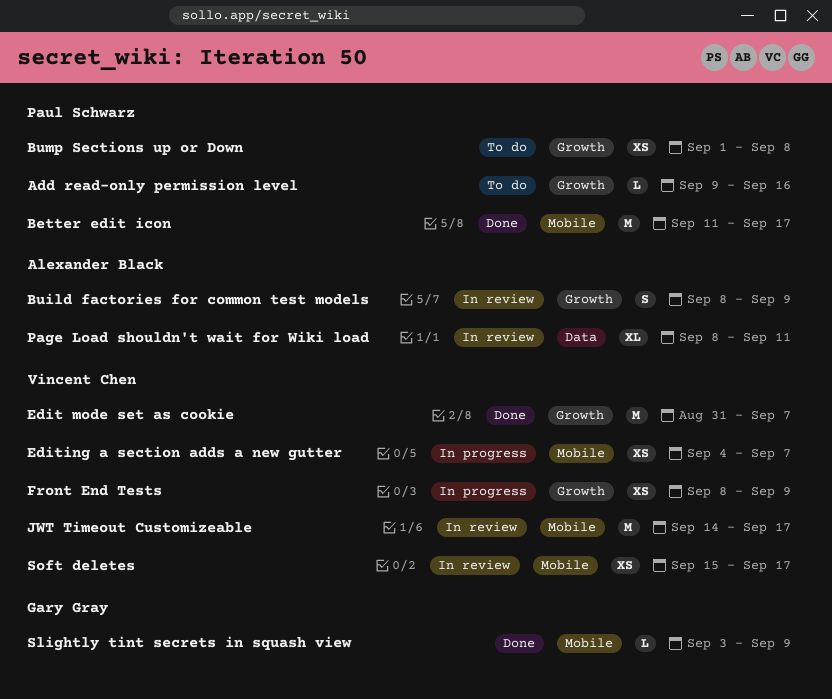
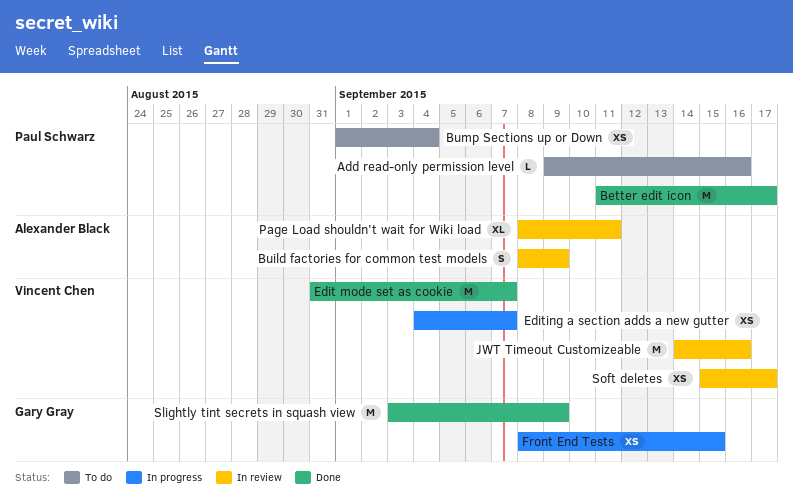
Bump Sections up or Down, due: Sep 8 -> Sep 4
Front End Tests, owner: Vincent Chen -> Gary Gray
Front End Tests, due: Sep 9 -> Sep 15
JWT Timeout Customizeable, due: Sep 17 -> Sep 16
Slightly tint secrets in squash view, estimate: L -> M

